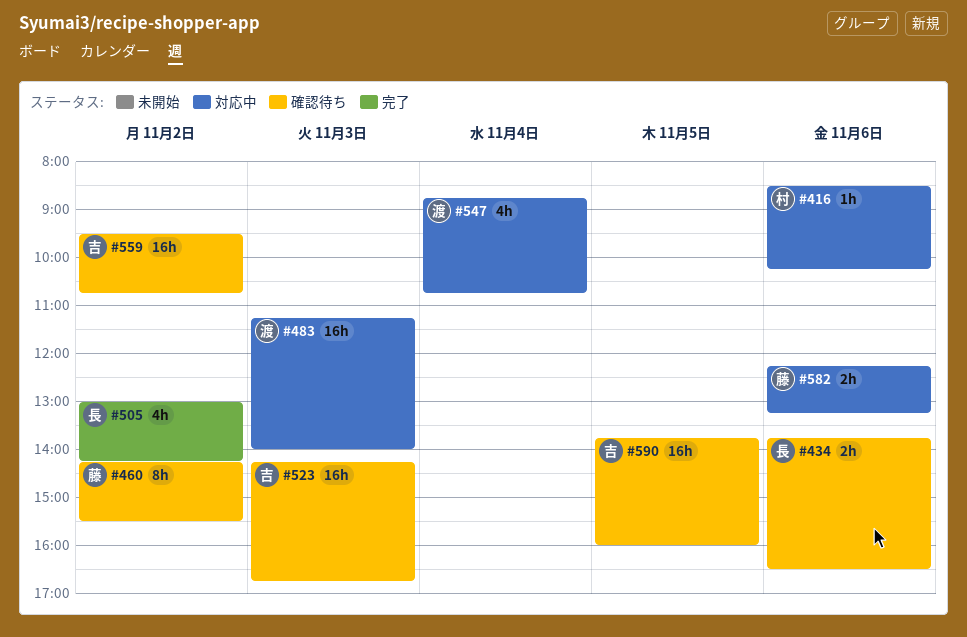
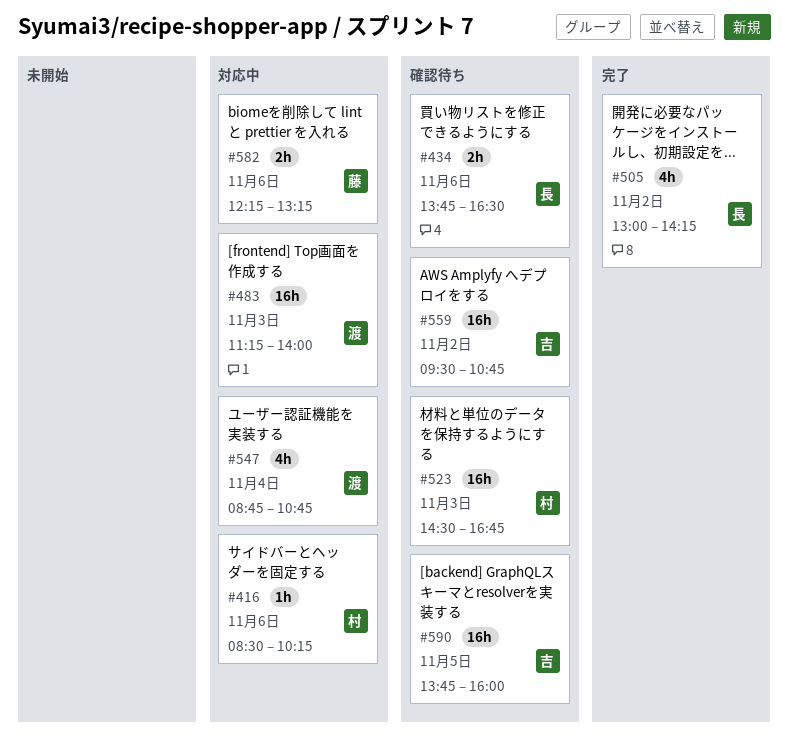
#460: present -> none
#523, owner: 吉 -> 村
#523, begins: 14:15 -> 14:30

